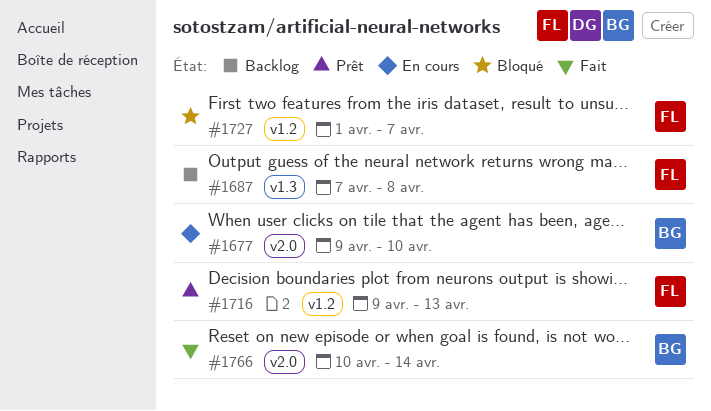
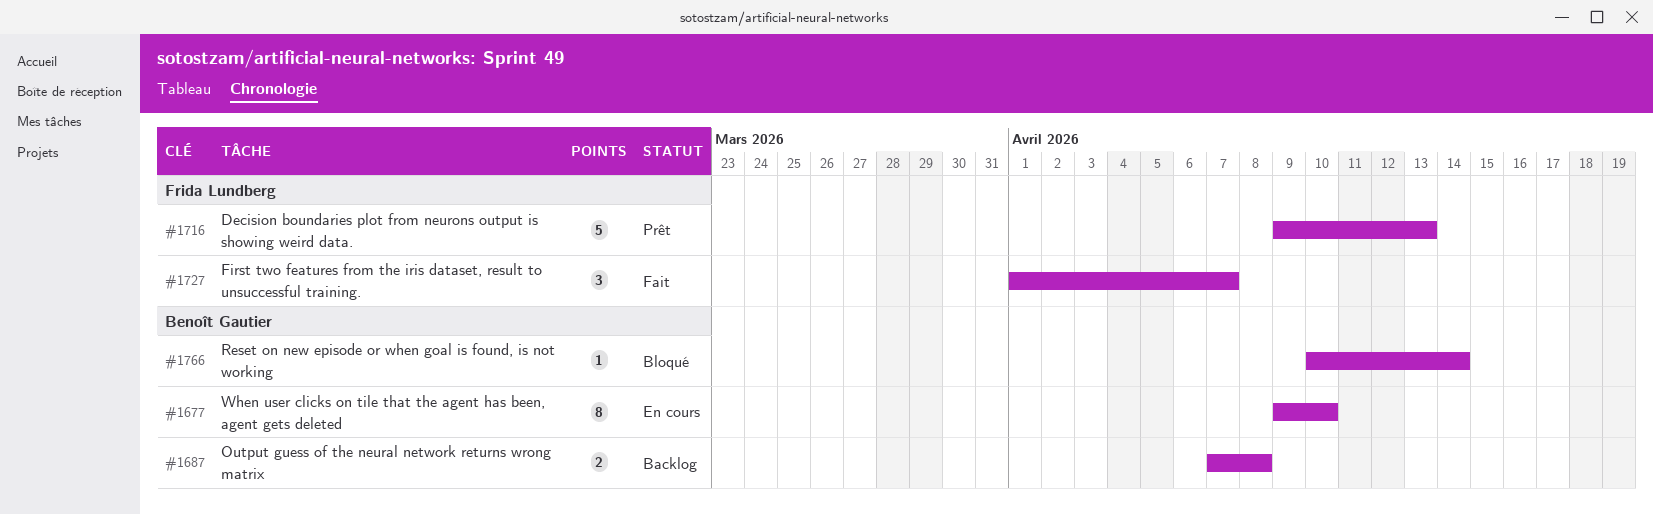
#1687, owner: Frida Lundberg -> Benoît Gautier
#1727, status: Bloqué -> Fait
#1766, status: Fait -> Bloqué

